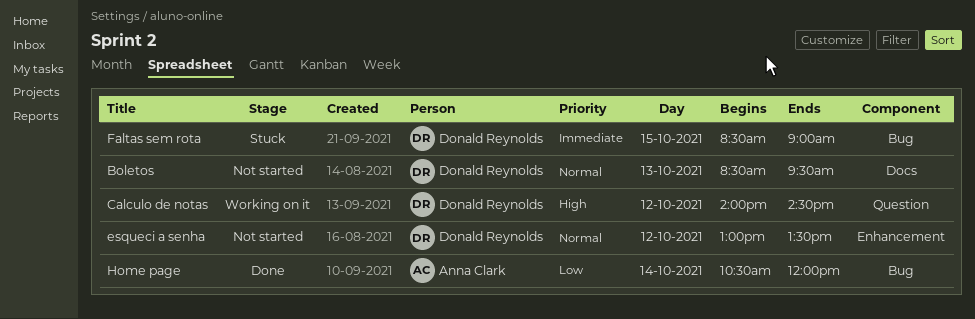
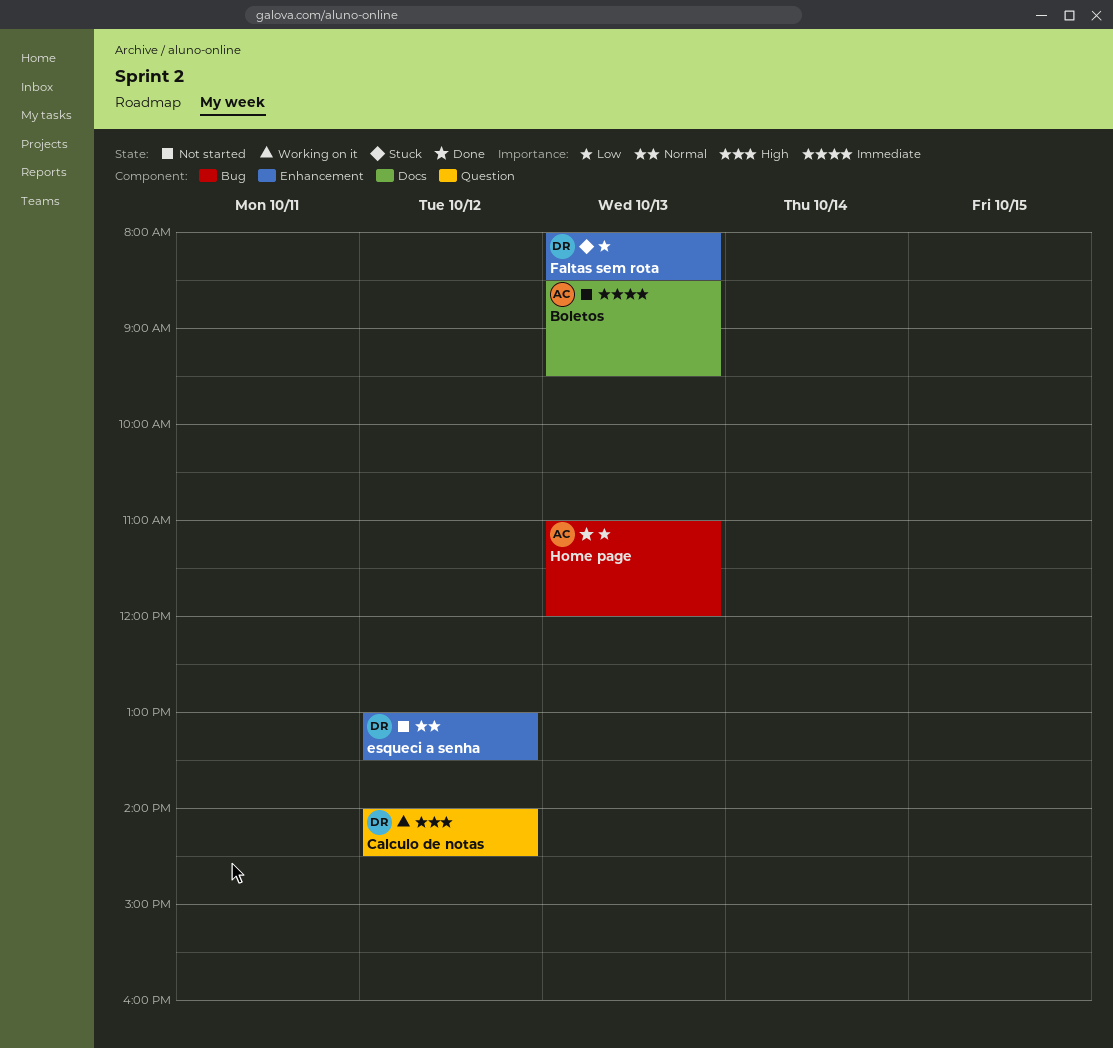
Boletos, owner: Donald Reynolds -> Anna Clark
Boletos, priority: Normal -> Immediate
Faltas sem rota, priority: Immediate -> Low
Faltas sem rota, label: Bug -> Enhancement
Faltas sem rota, day: Oct 15 -> Oct 13
Faltas sem rota, begins: 08:30 -> 08:00
Faltas sem rota, ends: 09:00 -> 08:30
Home page, day: Oct 14 -> Oct 13
Home page, begins: 10:30 -> 11:00

